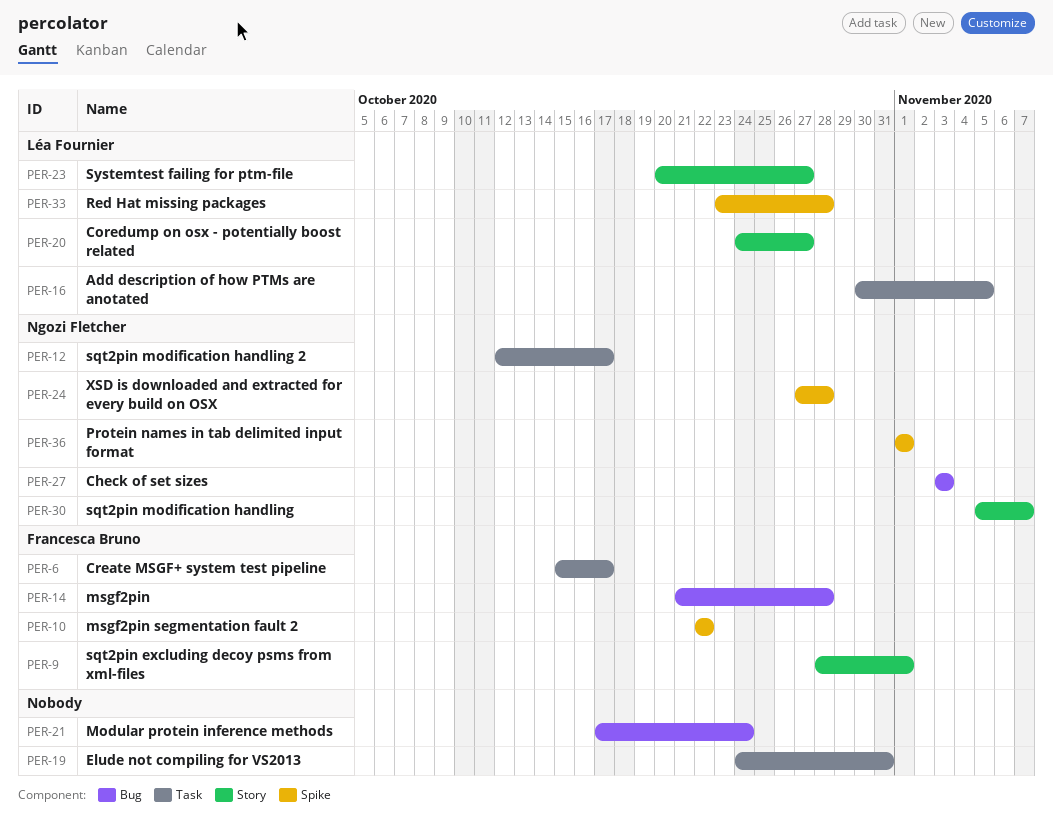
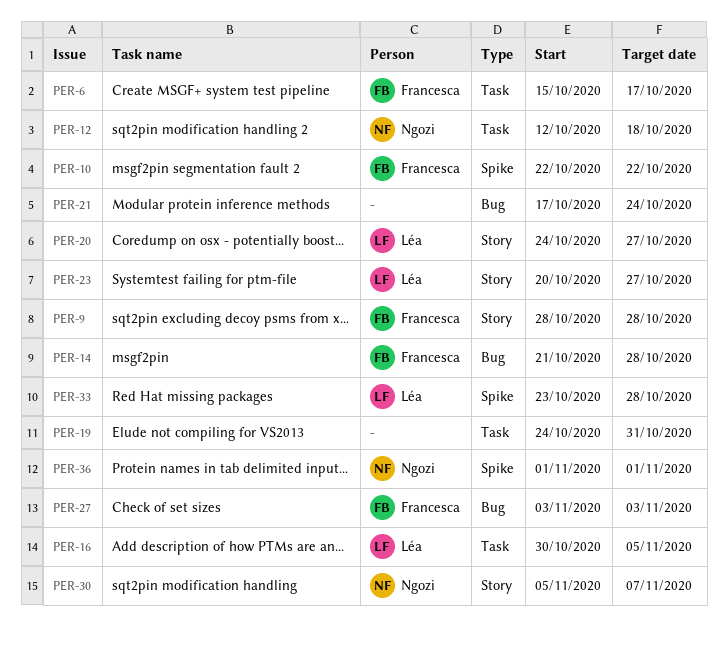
PER-9, due: Nov 1 -> Oct 28
PER-12, due: Oct 17 -> Oct 18
PER-24: present -> none
PER-27, owner: Ngozi Fletcher -> Francesca Bruno

